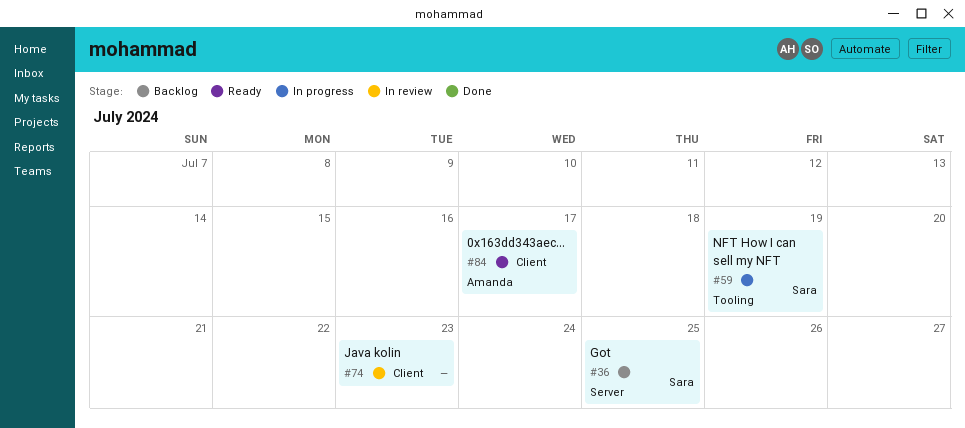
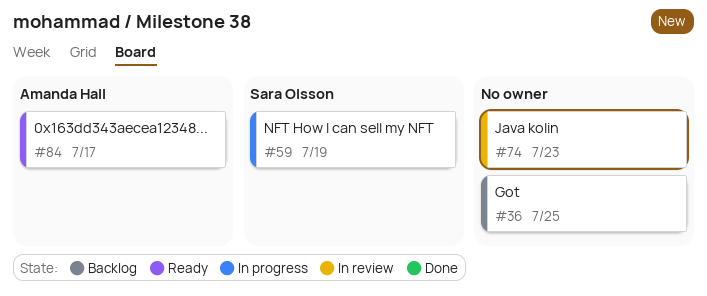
#36, owner: Sara Olsson -> none

